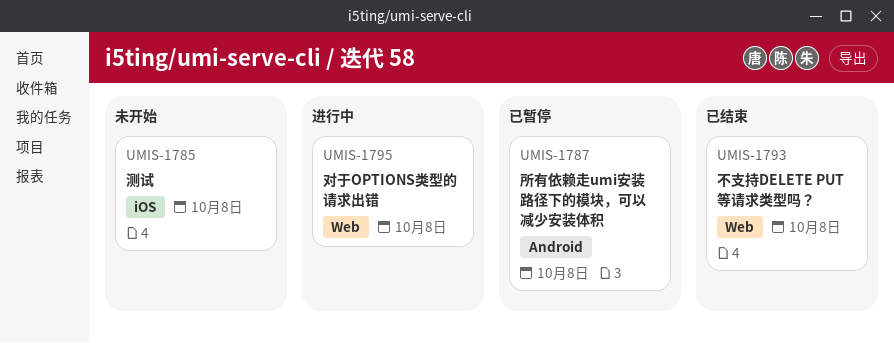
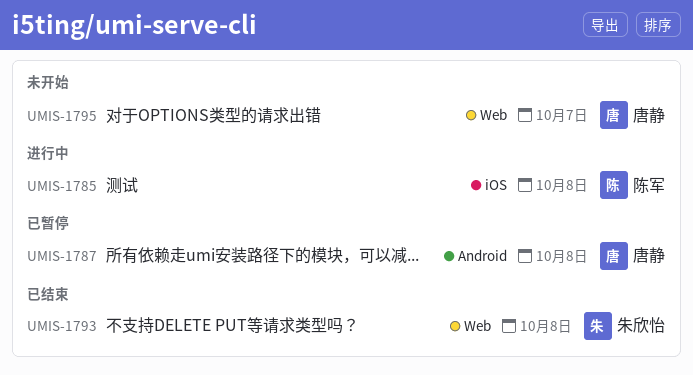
UMIS-1785, status: 未开始 -> 进行中
UMIS-1795, status: 进行中 -> 未开始
UMIS-1795, due: Oct 8 -> Oct 7

